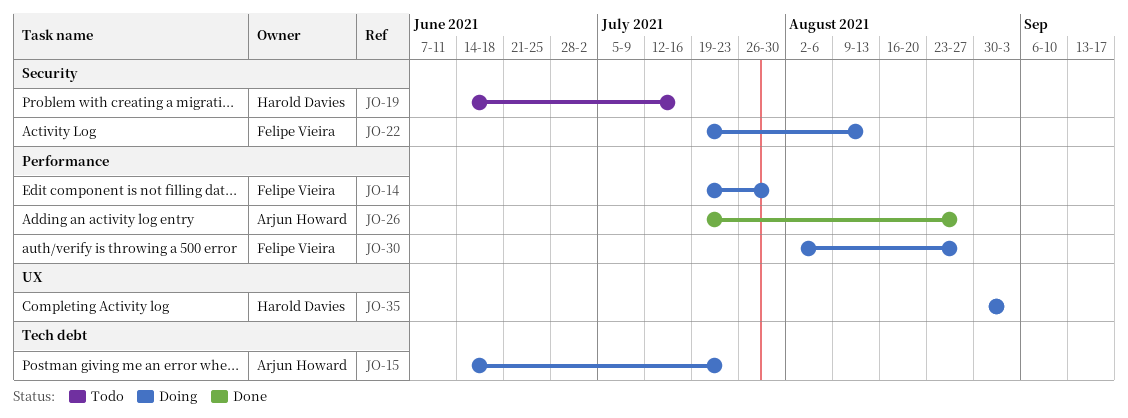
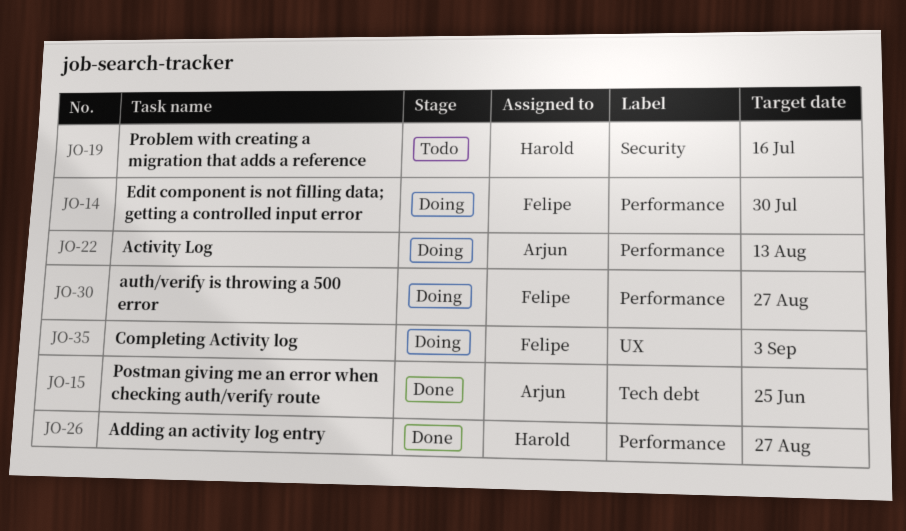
JO-15, status: Doing -> Done
JO-15, due: Jul 23 -> Jun 25
JO-22, owner: Felipe Vieira -> Arjun Howard
JO-22, label: Security -> Performance
JO-26, owner: Arjun Howard -> Harold Davies
JO-35, owner: Harold Davies -> Felipe Vieira

